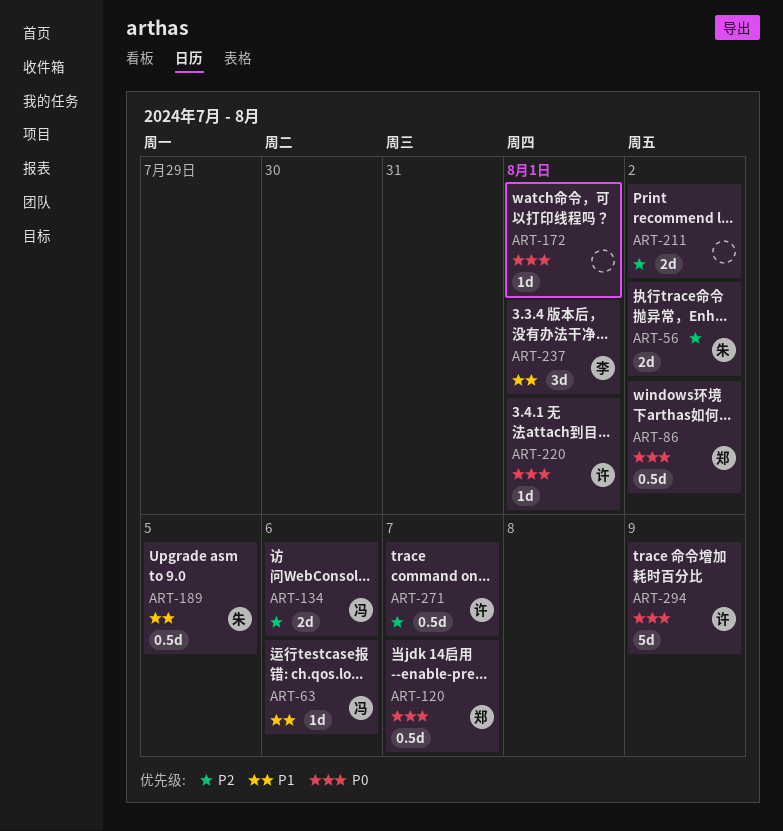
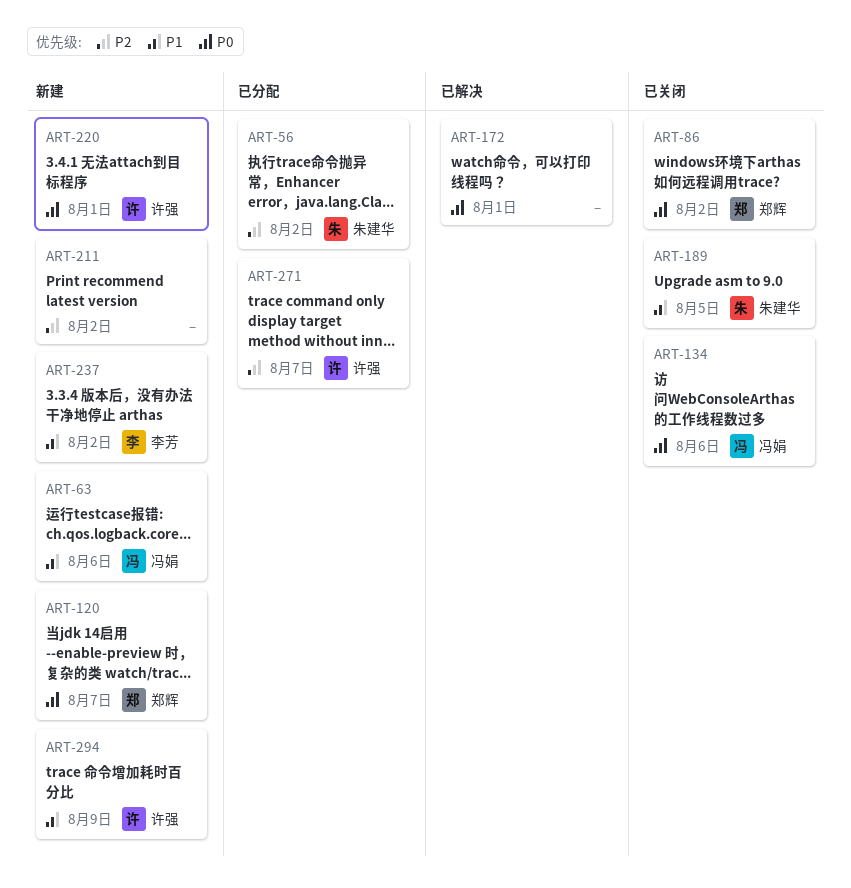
ART-134, priority: P2 -> P0
ART-237, due: Aug 1 -> Aug 2
ART-294, priority: P0 -> P1

